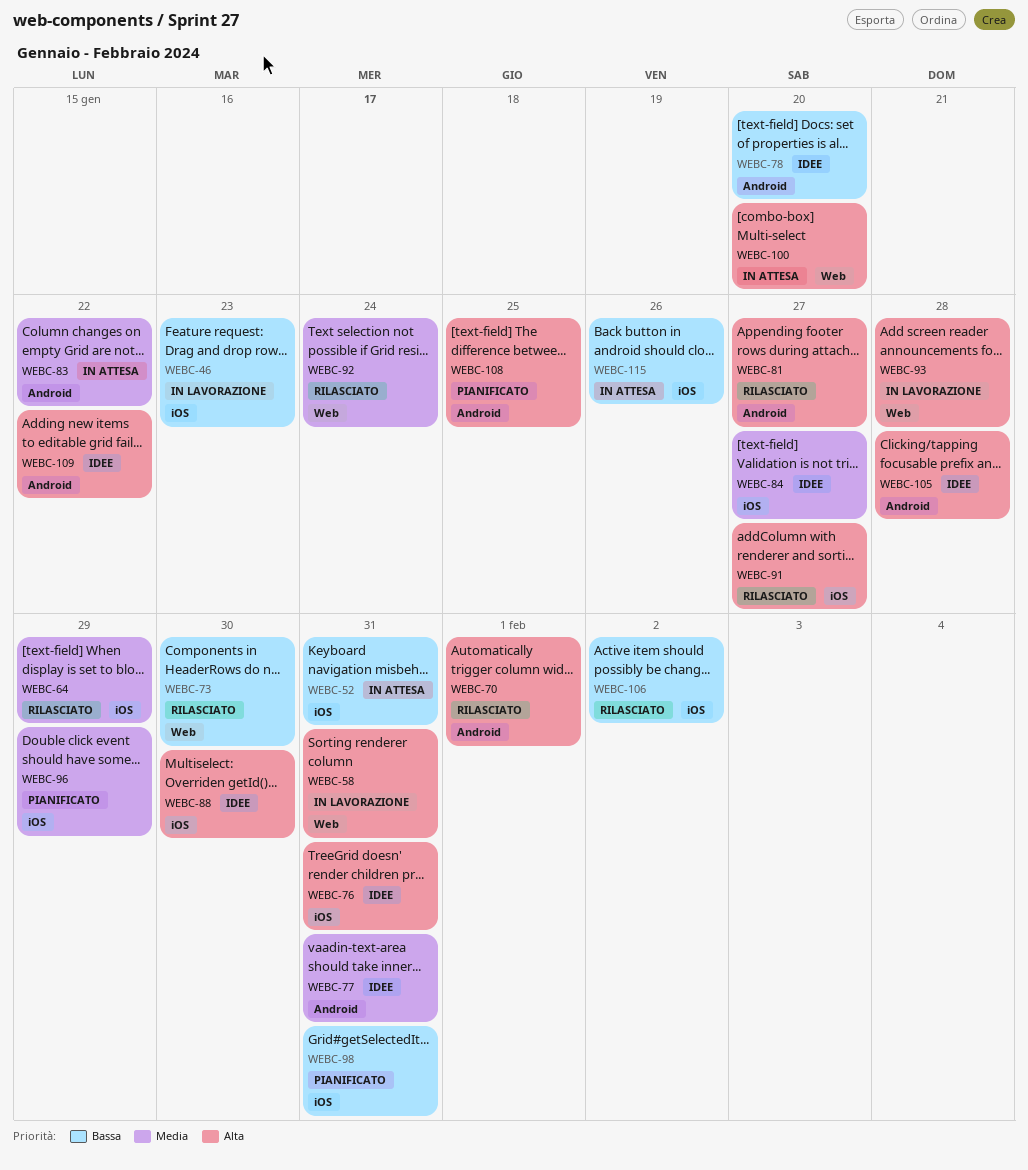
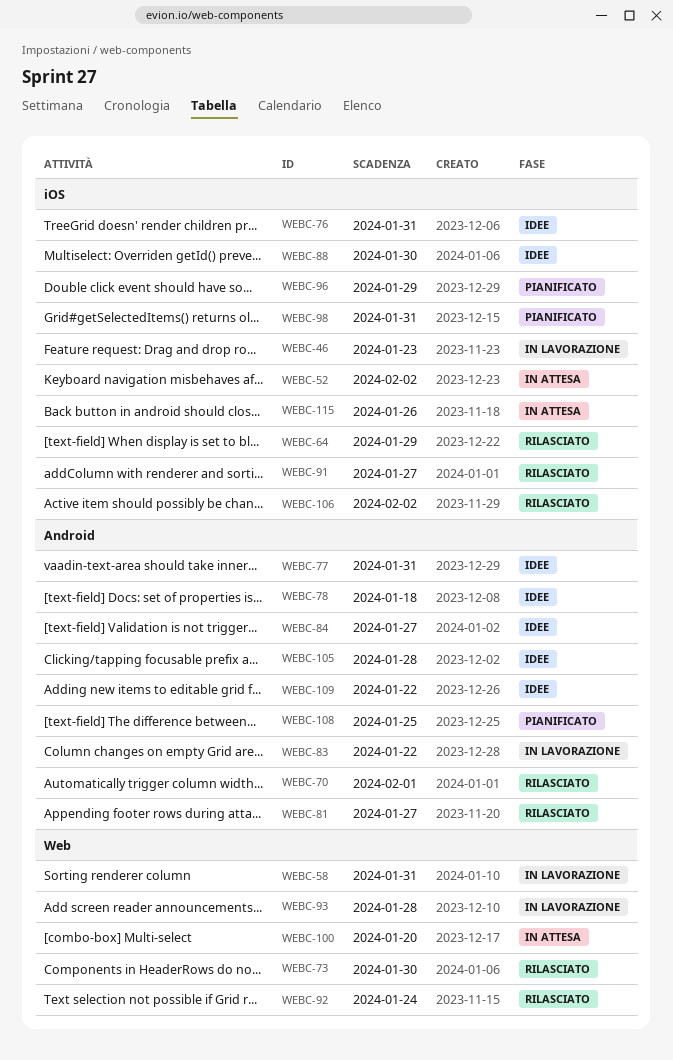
WEBC-52, due: Jan 31 -> Feb 2
WEBC-78, due: Jan 20 -> Jan 18
WEBC-83, status: In attesa -> In lavorazione
WEBC-84, label: iOS -> Android

